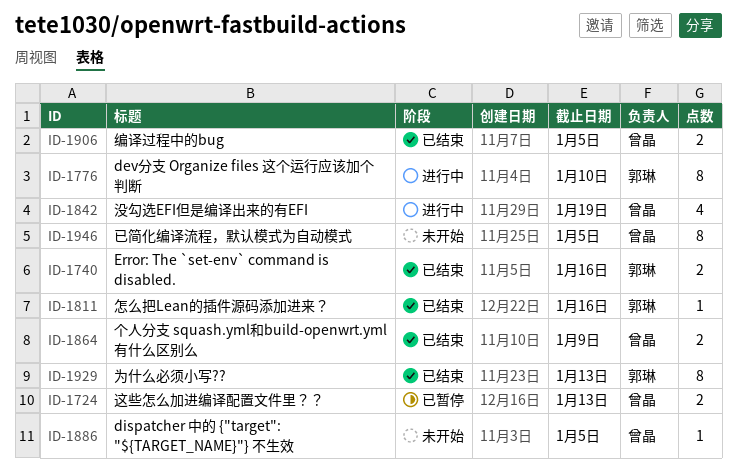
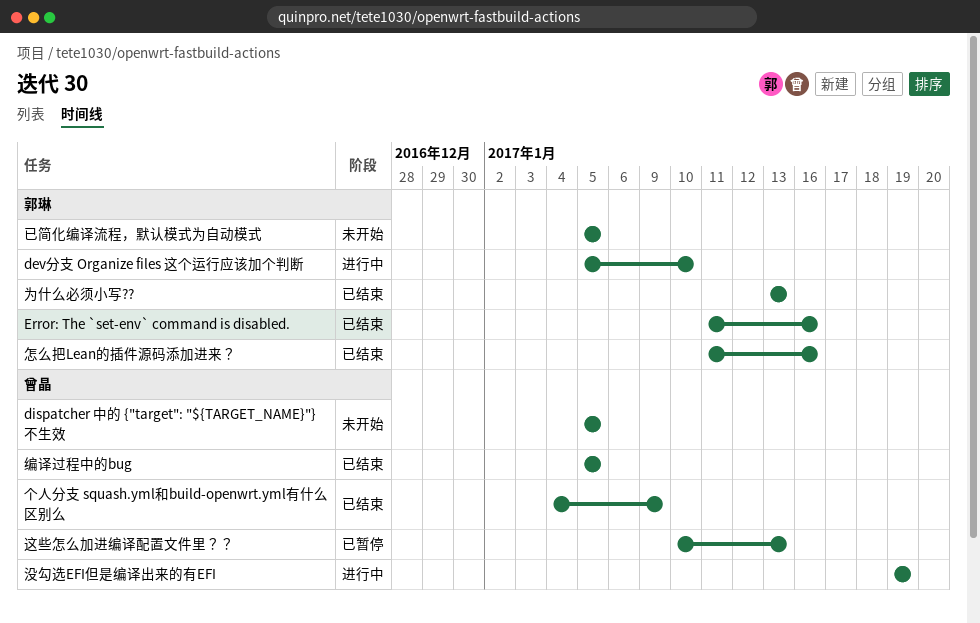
已简化编译流程，默认模式为自动模式, owner: 曾晶 -> 郭琳

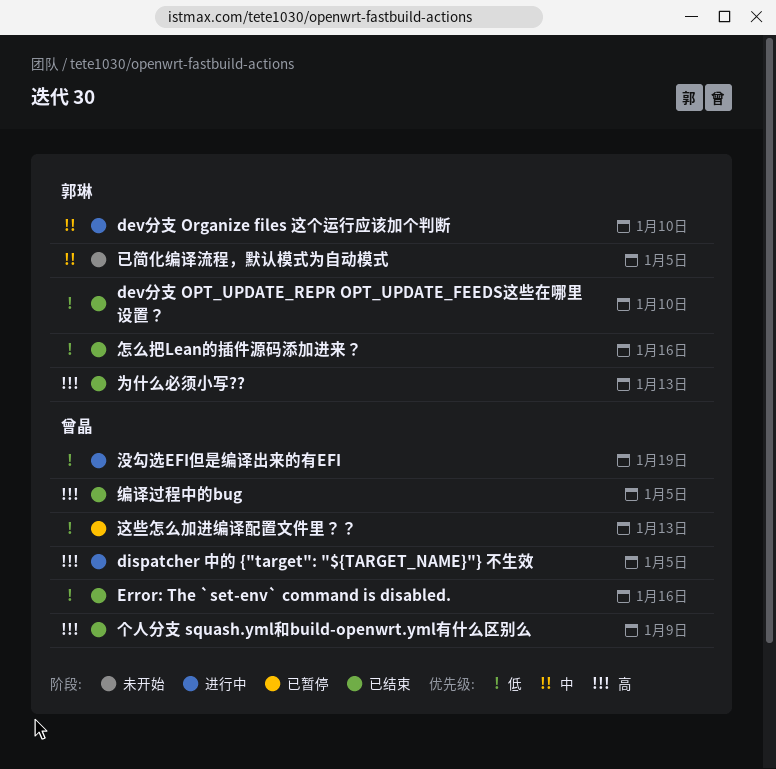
dev分支 OPT_UPDATE_REPR OPT_UPDATE_FEEDS这些在哪里设置？: none -> present
dispatcher 中的 {"target": "${TARGET_NAME}"} 不生效, status: 未开始 -> 进行中
Error: The `set-env` command is disabled., owner: 郭琳 -> 曾晶

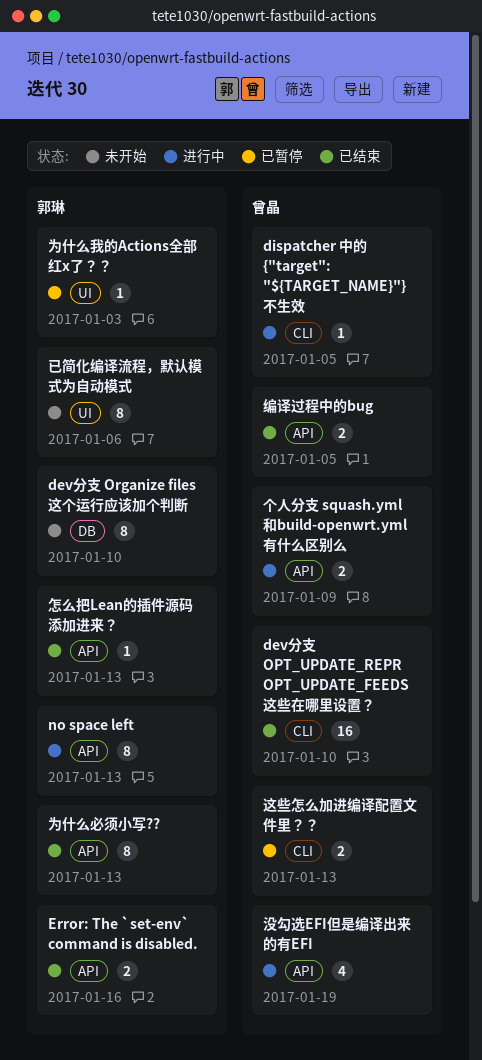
dev分支 OPT_UPDATE_REPR OPT_UPDATE_FEEDS这些在哪里设置？, owner: 郭琳 -> 曾晶
dev分支 Organize files 这个运行应该加个判断, status: 进行中 -> 未开始
Error: The `set-env` command is disabled., owner: 曾晶 -> 郭琳
no space left: none -> present
个人分支 squash.yml和build-openwrt.yml有什么区别么, status: 已结束 -> 进行中
为什么我的Actions全部红x了？？: none -> present
已简化编译流程，默认模式为自动模式, due: Jan 5 -> Jan 6
怎么把Lean的插件源码添加进来？, due: Jan 16 -> Jan 13

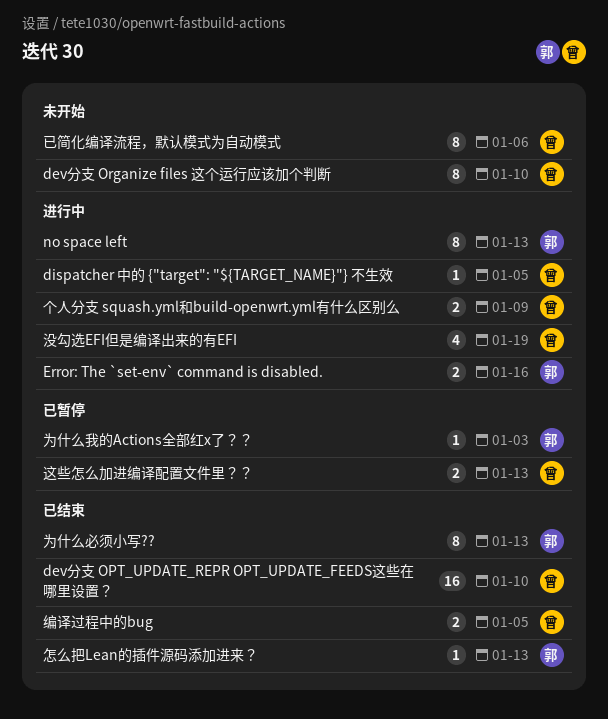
dev分支 Organize files 这个运行应该加个判断, owner: 郭琳 -> 曾晶
Error: The `set-env` command is disabled., status: 已结束 -> 进行中
已简化编译流程，默认模式为自动模式, owner: 郭琳 -> 曾晶

